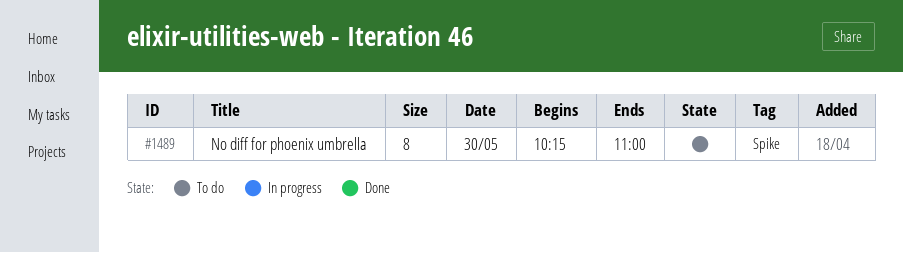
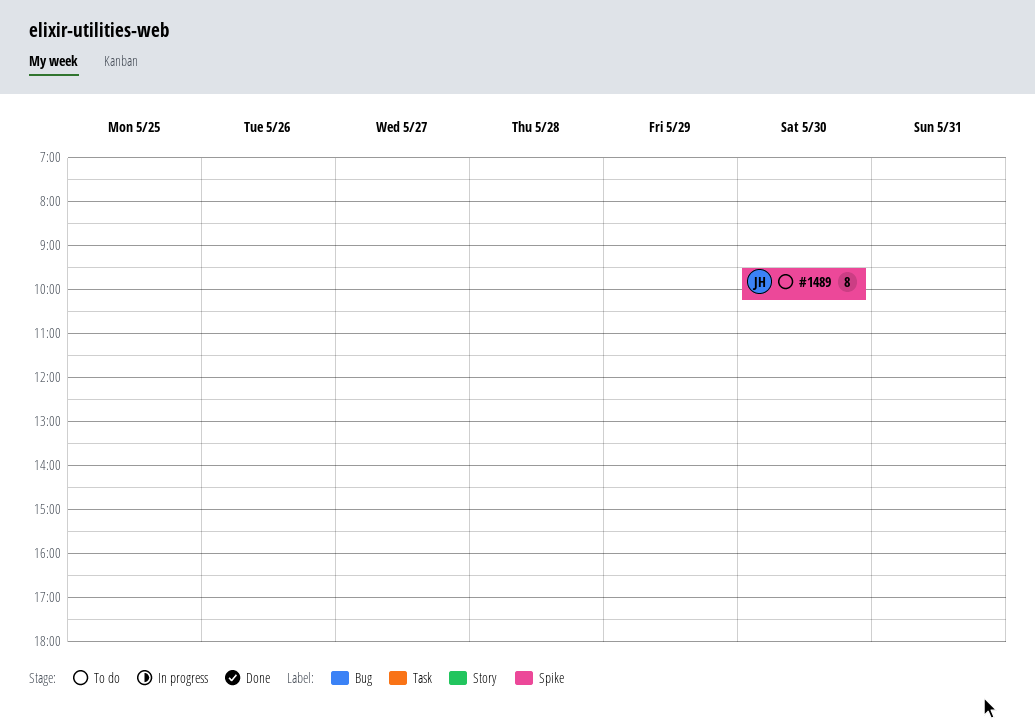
#1489, begins: 10:15 -> 09:30
#1489, ends: 11:00 -> 10:15

